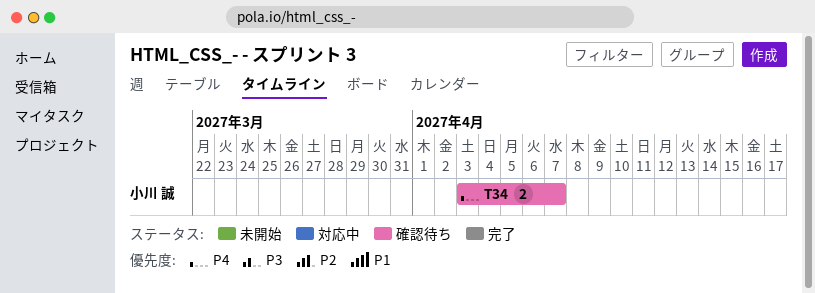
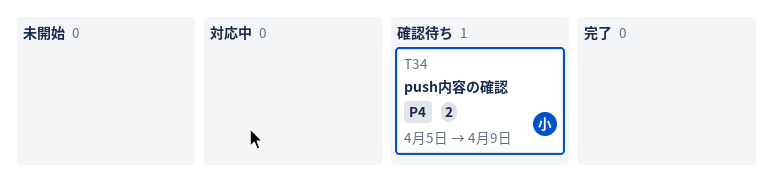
T34, start: Apr 3 -> Apr 5
T34, due: Apr 7 -> Apr 9

